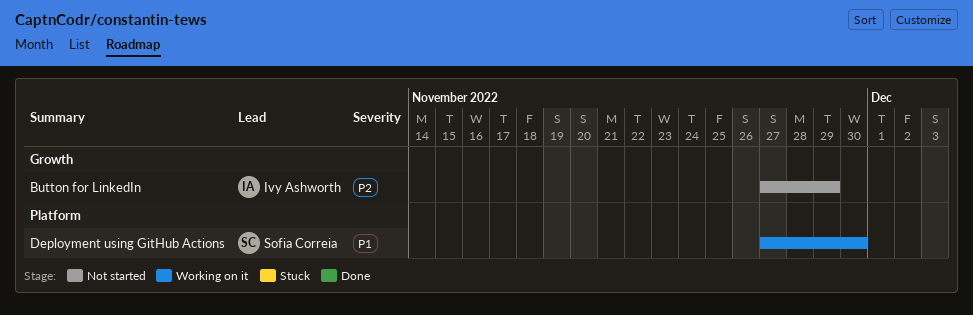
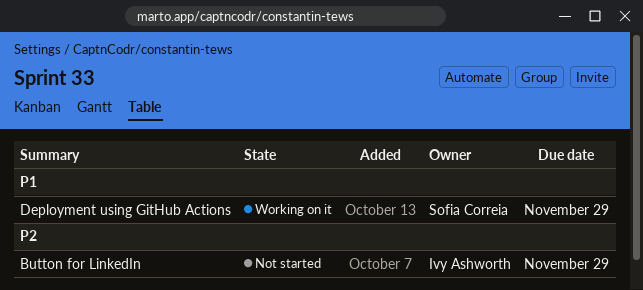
Deployment using GitHub Actions, due: Nov 30 -> Nov 29

